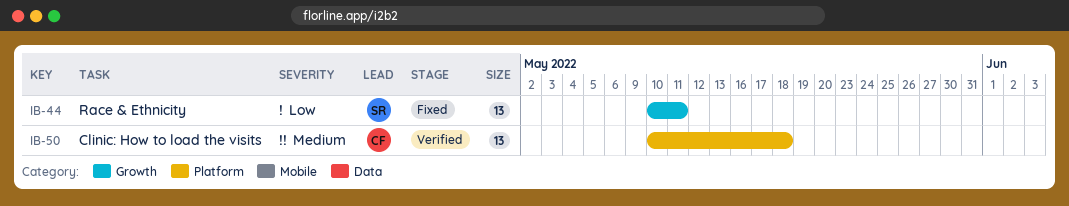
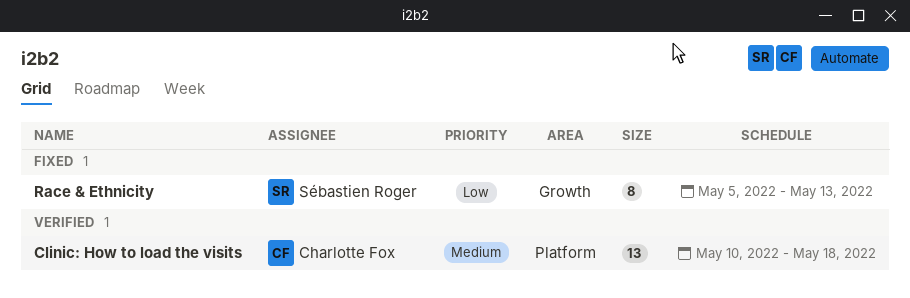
Race & Ethnicity, estimate: 13 -> 8
Race & Ethnicity, start: May 10 -> May 5
Race & Ethnicity, due: May 11 -> May 13

